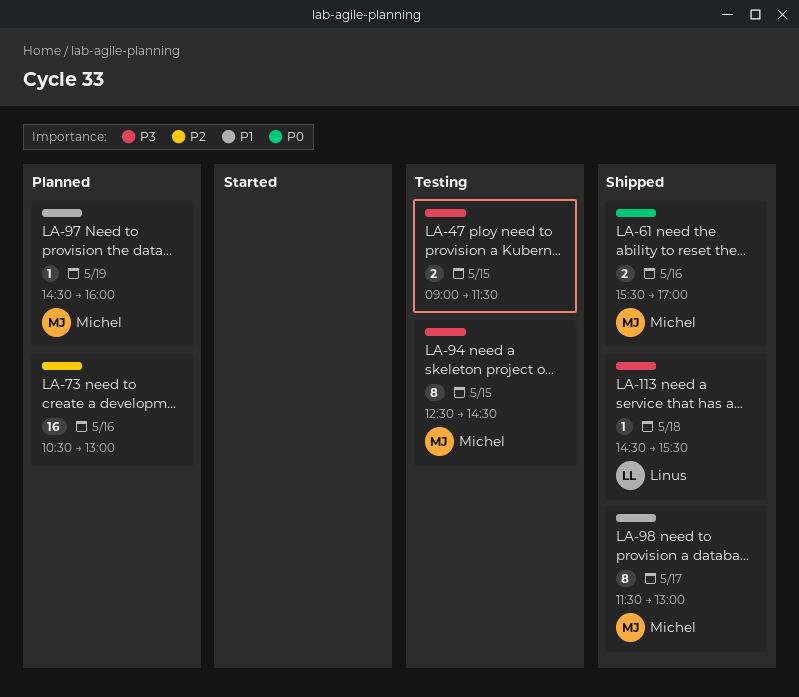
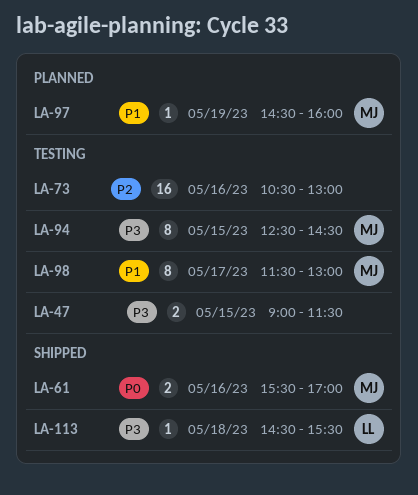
LA-73, status: Planned -> Testing
LA-98, status: Shipped -> Testing

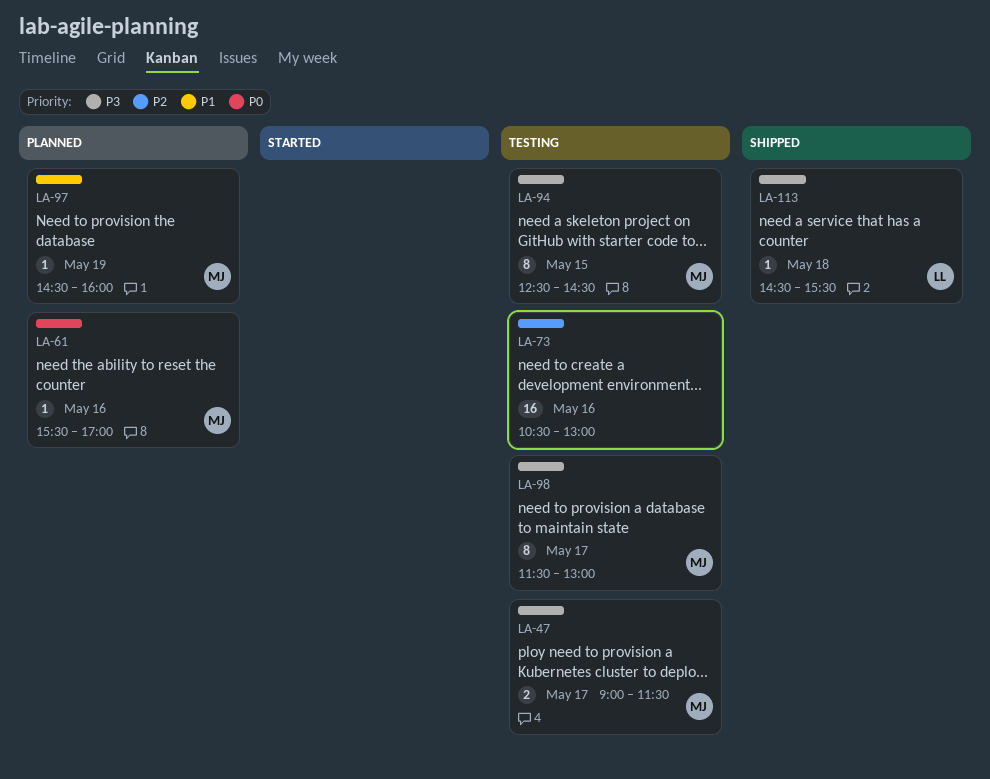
LA-47, owner: none -> MJ
LA-47, day: May 15 -> May 17
LA-61, status: Shipped -> Planned
LA-61, estimate: 2 -> 1
LA-98, priority: P1 -> P3

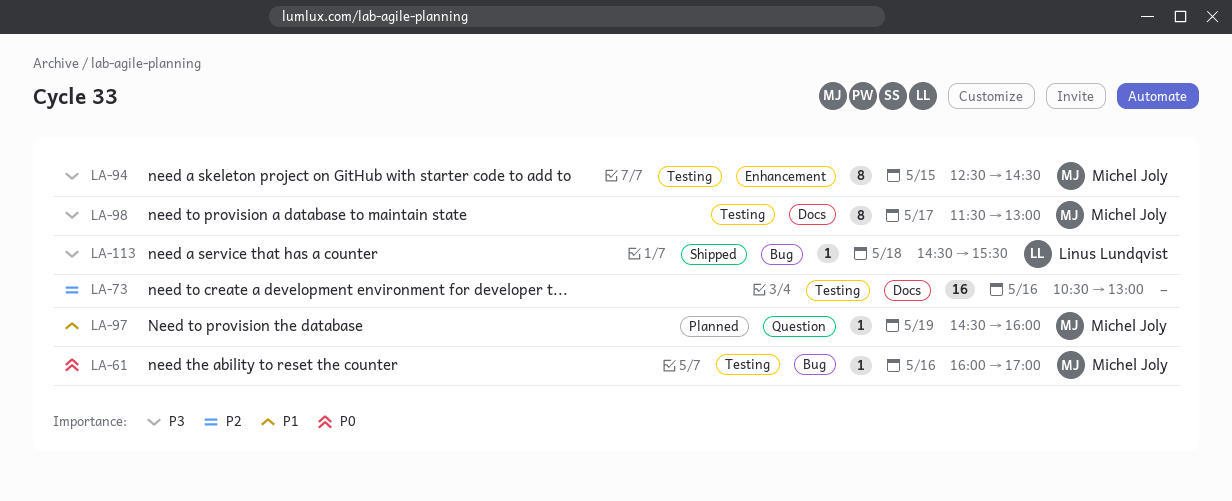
LA-47: present -> none
LA-61, status: Planned -> Testing
LA-61, begins: 15:30 -> 16:00

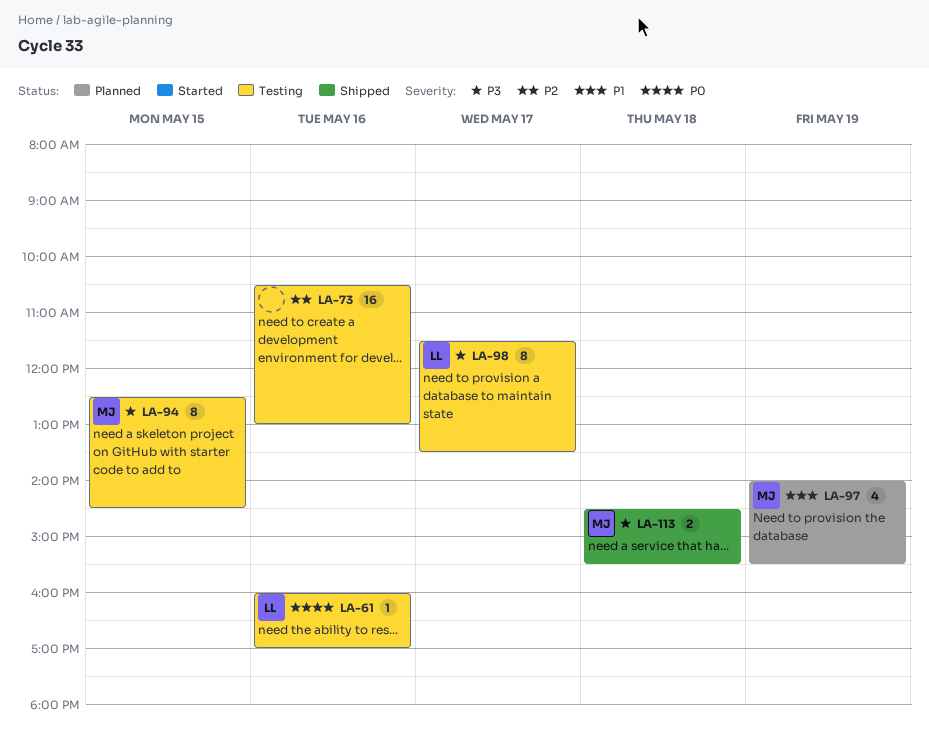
LA-61, owner: Michel Joly -> Linus Lundqvist
LA-97, estimate: 1 -> 4
LA-97, begins: 14:30 -> 14:00
LA-97, ends: 16:00 -> 15:30
LA-98, owner: Michel Joly -> Linus Lundqvist
LA-98, ends: 13:00 -> 13:30
LA-113, owner: Linus Lundqvist -> Michel Joly
LA-113, estimate: 1 -> 2

